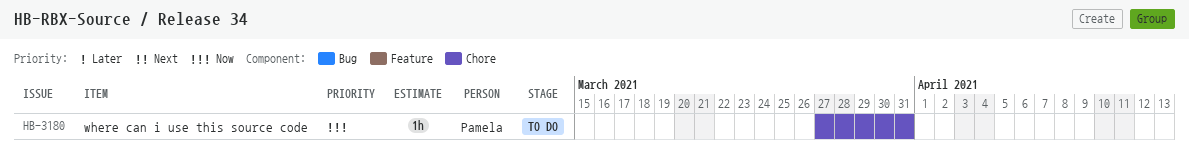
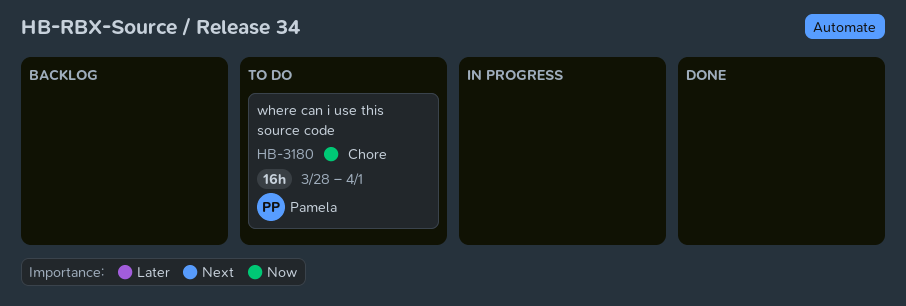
HB-3180, estimate: 1h -> 16h
HB-3180, start: Mar 27 -> Mar 28
HB-3180, due: Mar 31 -> Apr 1

